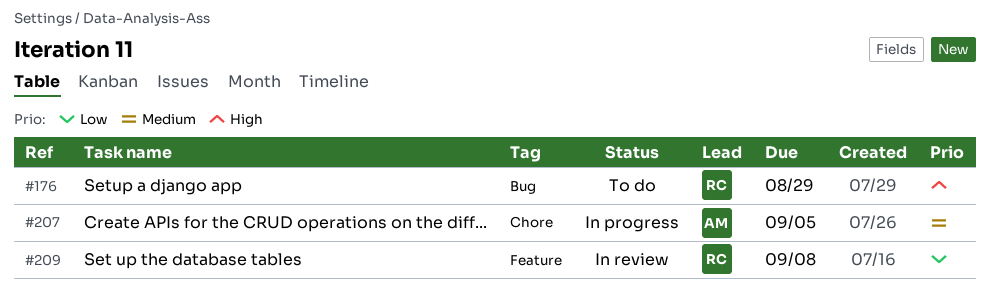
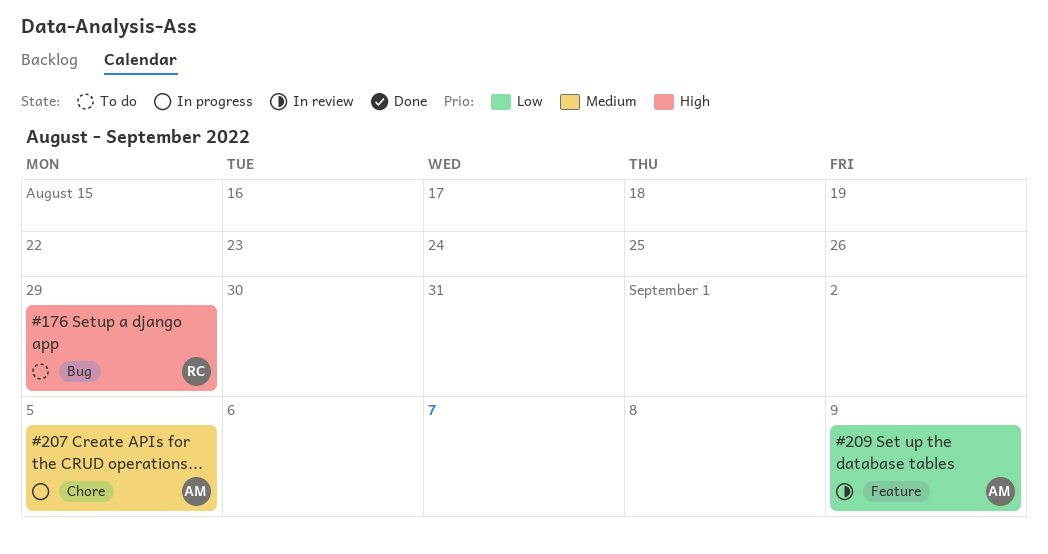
#209, owner: RC -> AM
#209, due: Sep 8 -> Sep 9

